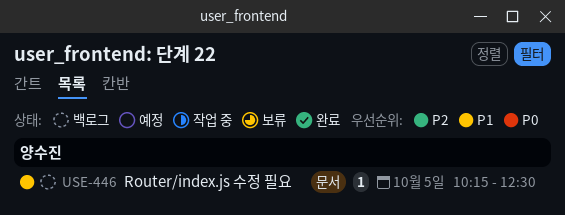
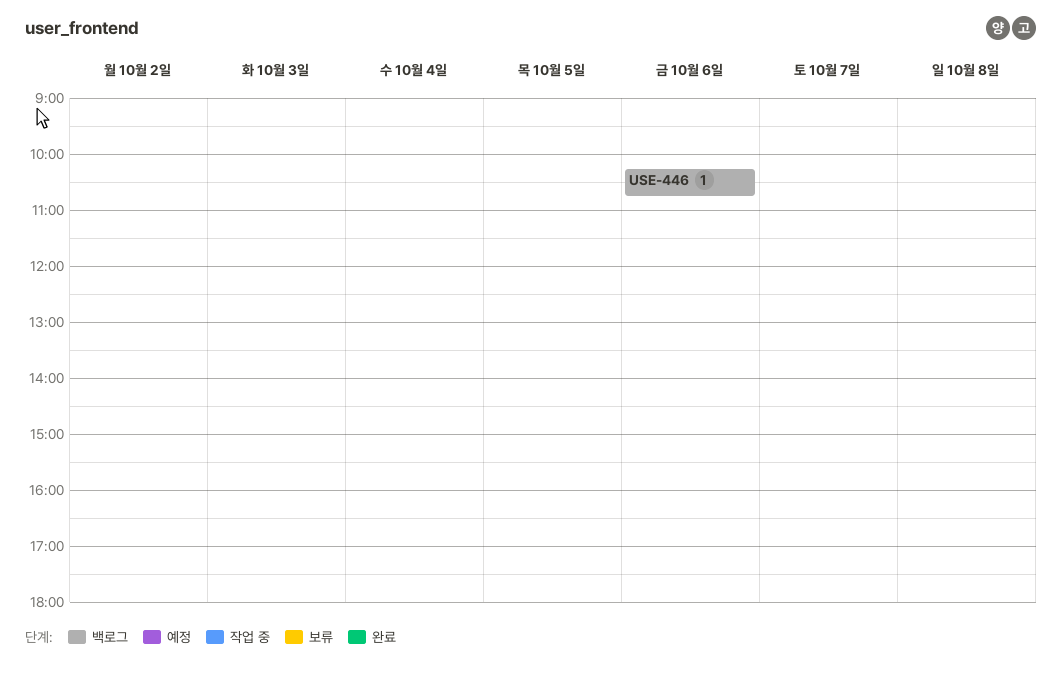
USE-446, day: Oct 5 -> Oct 6
USE-446, ends: 12:30 -> 10:45

